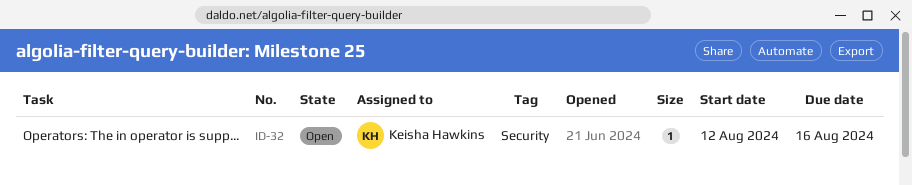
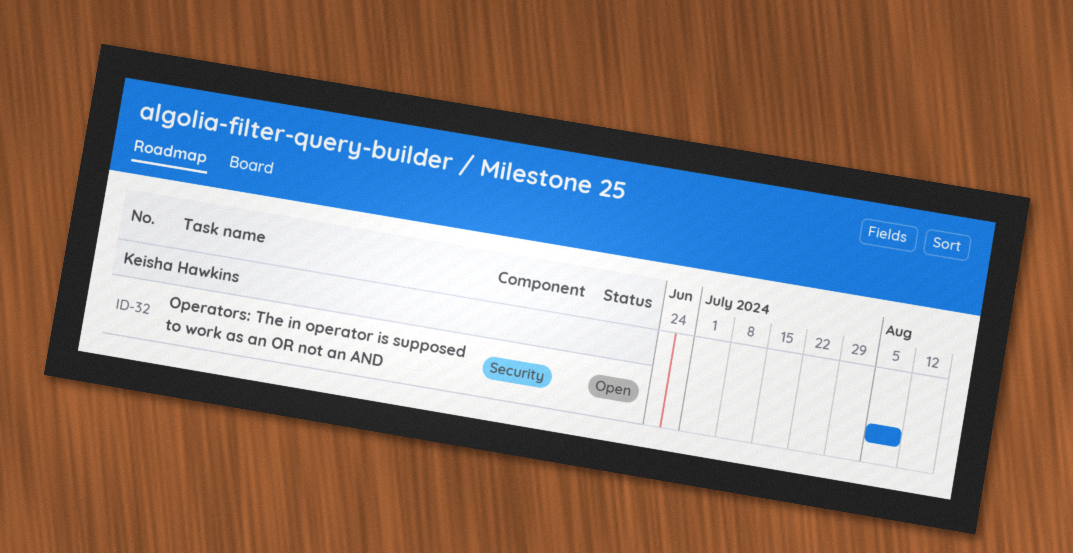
ID-32, start: Aug 12 -> Aug 5
ID-32, due: Aug 16 -> Aug 9

